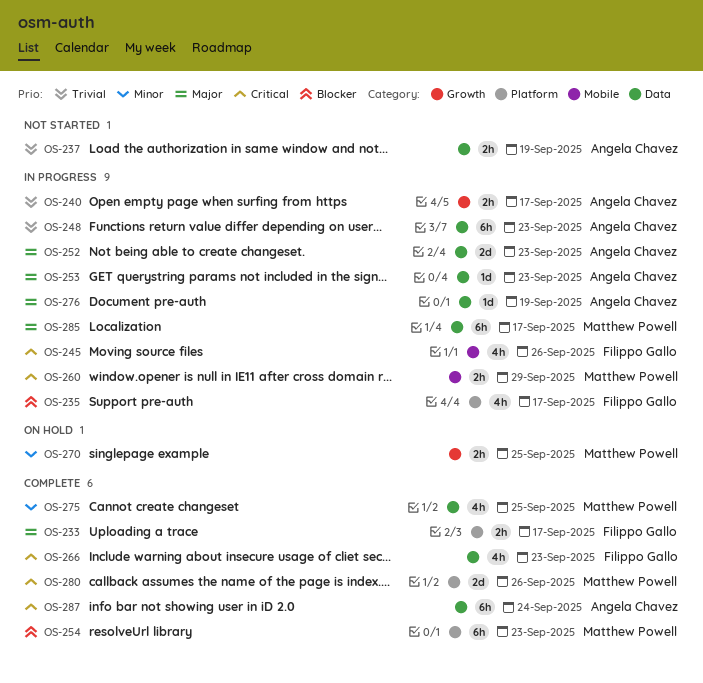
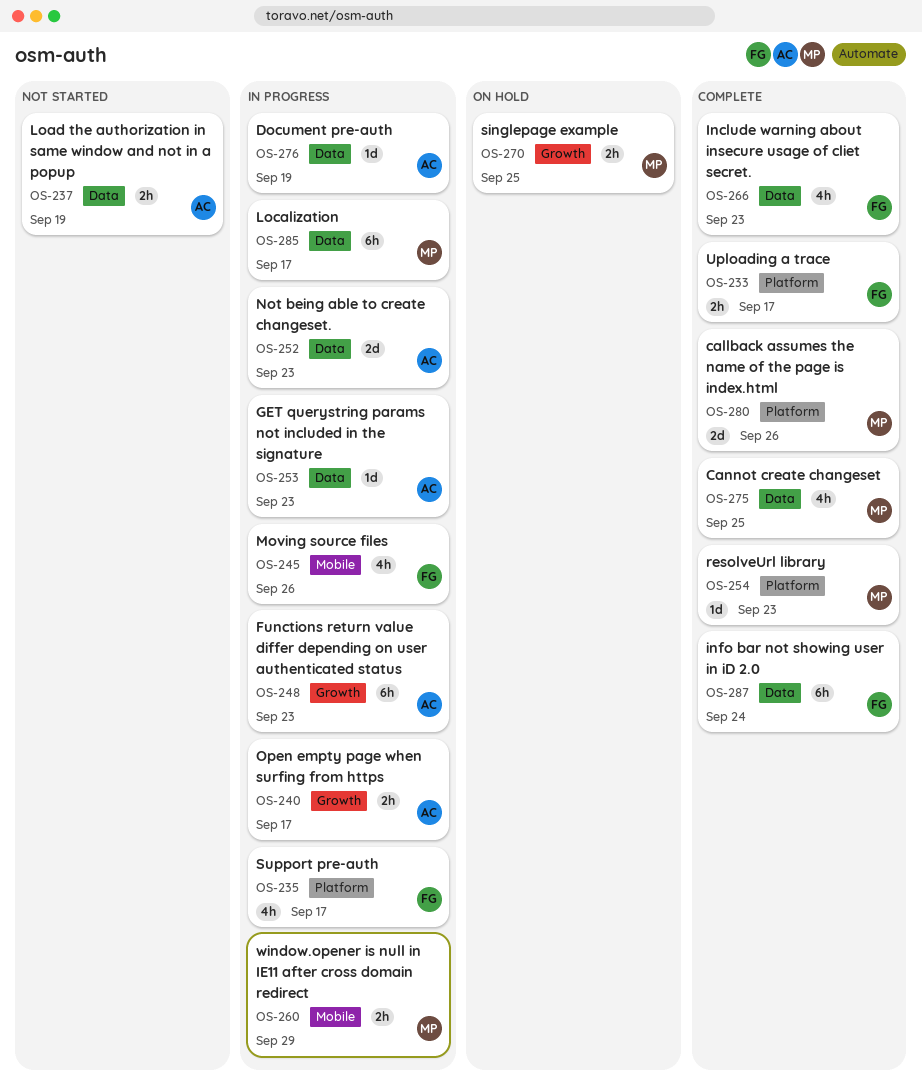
OS-248, label: Data -> Growth
OS-254, estimate: 6h -> 1d
OS-287, owner: Angela Chavez -> Filippo Gallo

